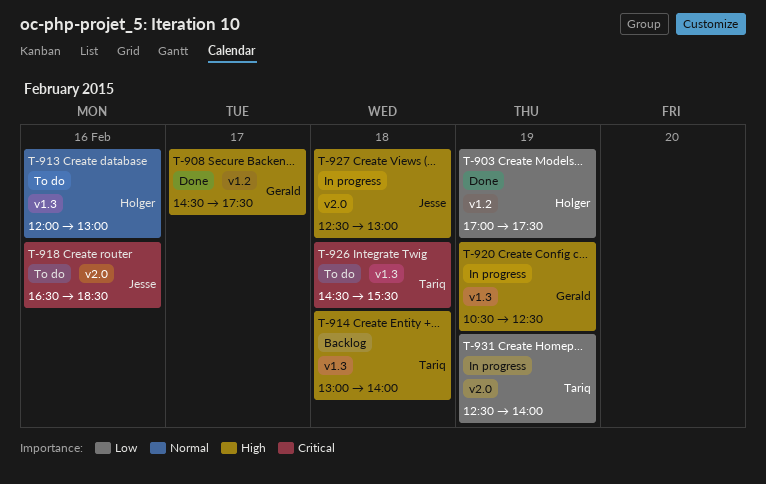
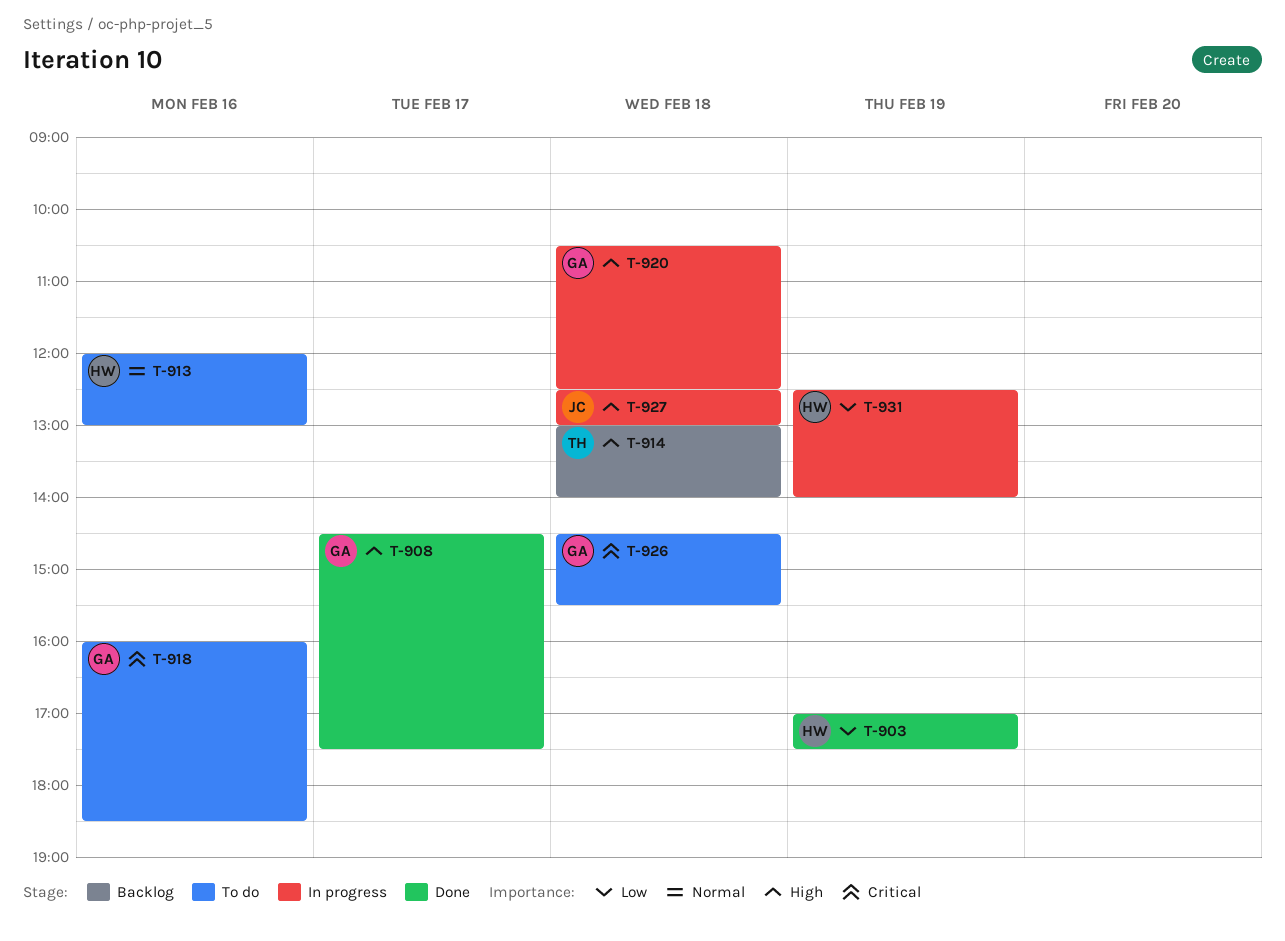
T-918, owner: Jesse -> Gerald
T-918, begins: 16:30 -> 16:00
T-920, day: Feb 19 -> Feb 18
T-926, owner: Tariq -> Gerald
T-931, owner: Tariq -> Holger

